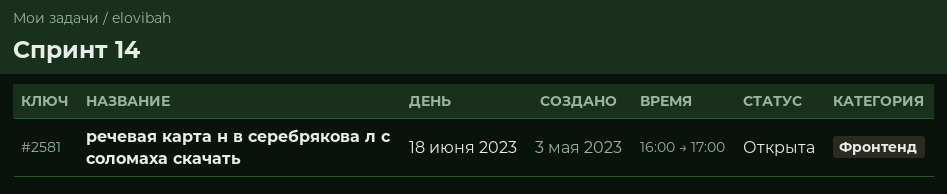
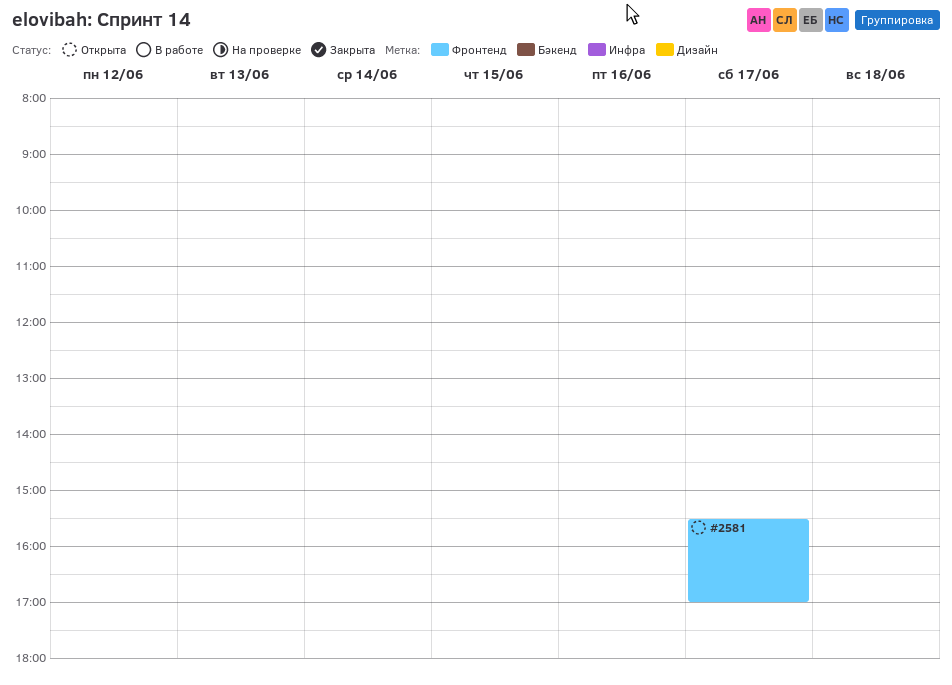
#2581, day: Jun 18 -> Jun 17
#2581, begins: 16:00 -> 15:30

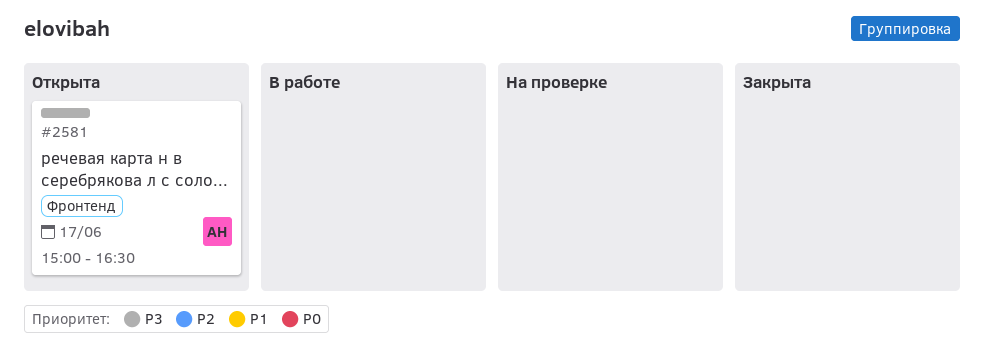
#2581, begins: 15:30 -> 15:00
#2581, ends: 17:00 -> 16:30

